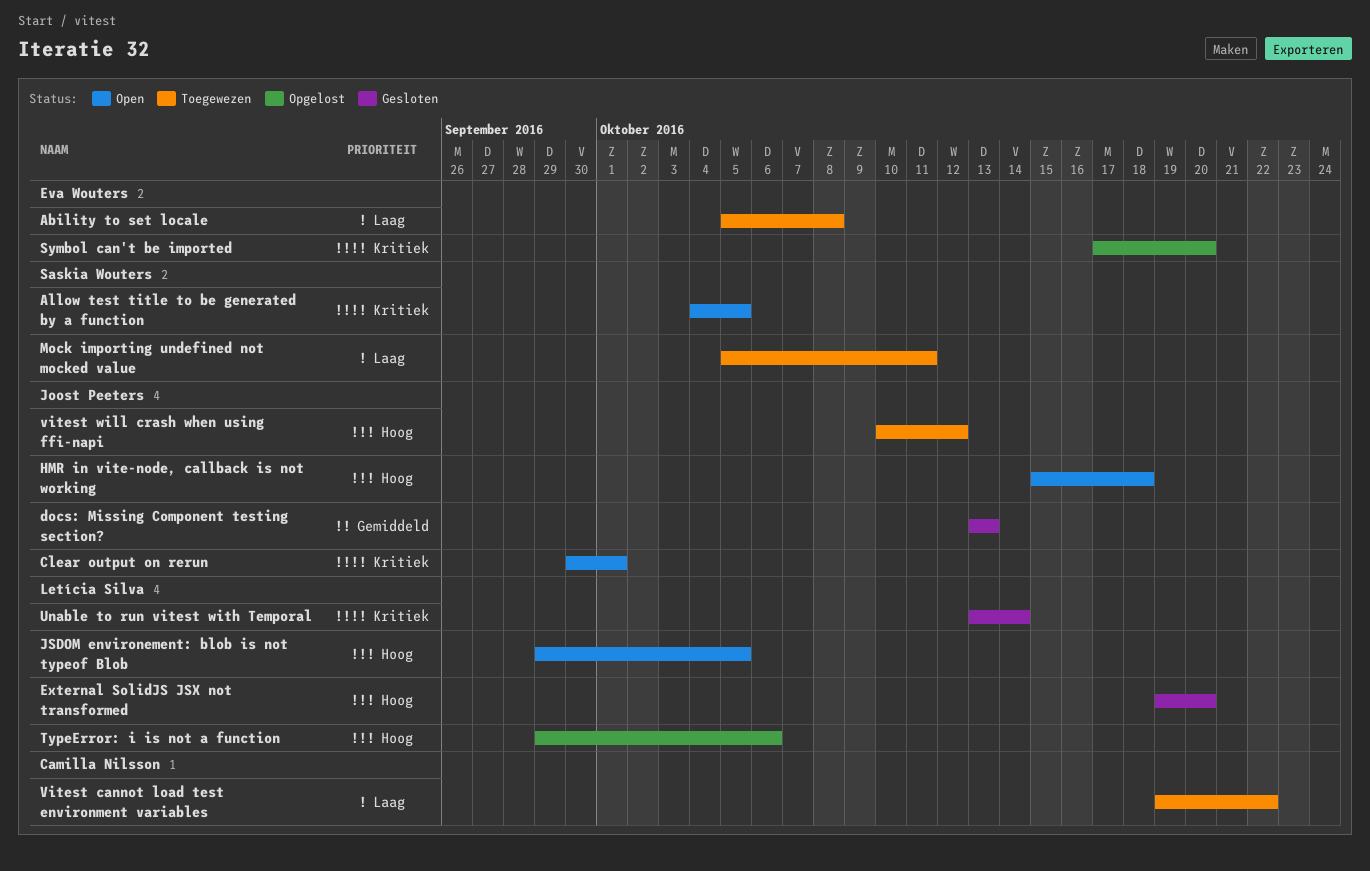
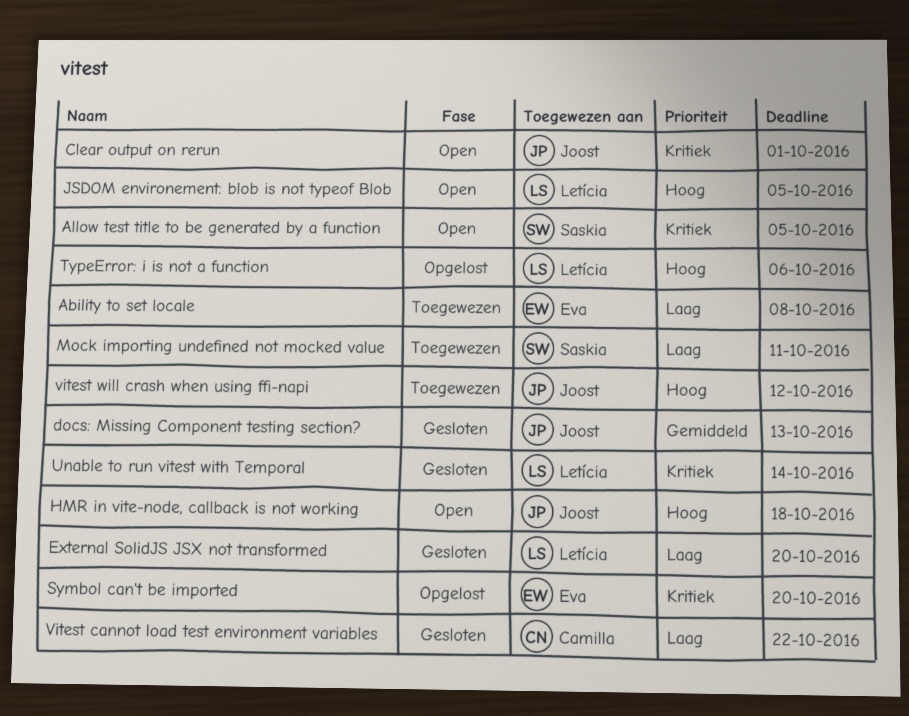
External SolidJS JSX not transformed, priority: Hoog -> Laag
Vitest cannot load test environment variables, status: Toegewezen -> Gesloten

